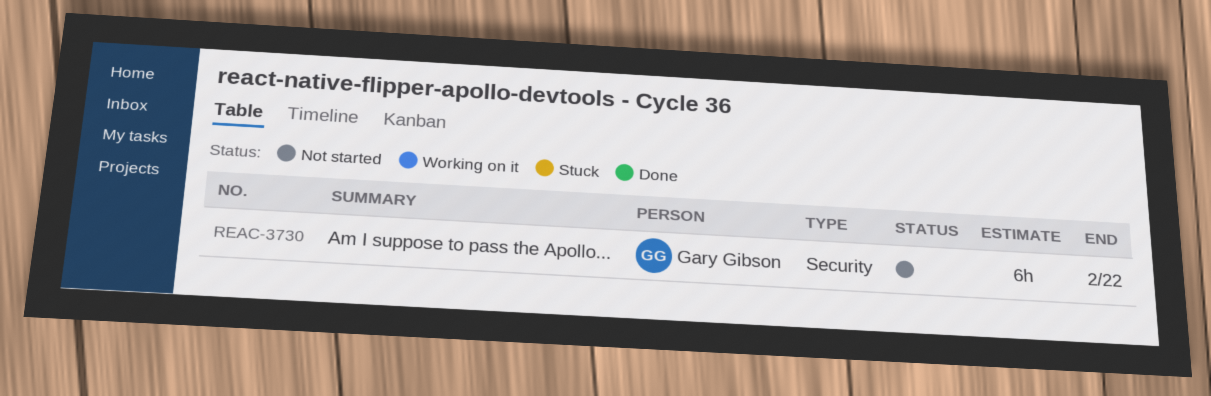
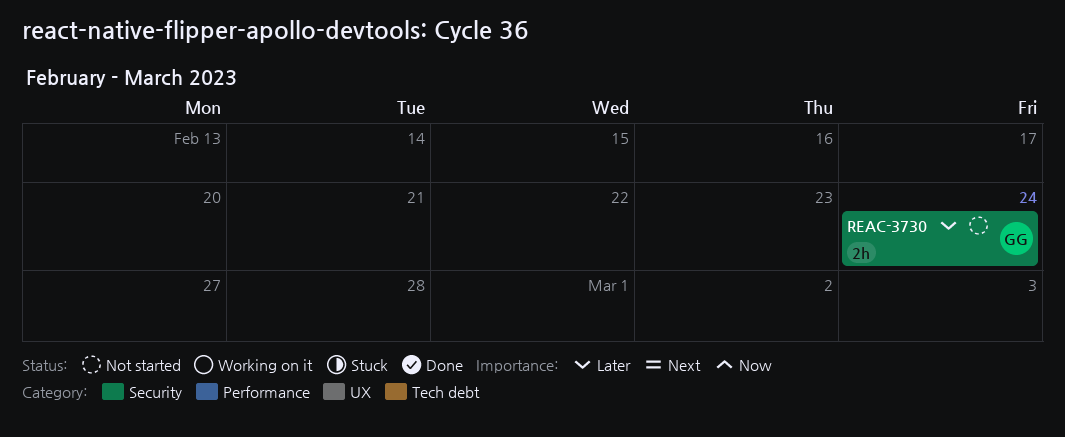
REAC-3730, estimate: 6h -> 2h
REAC-3730, due: Feb 22 -> Feb 24

